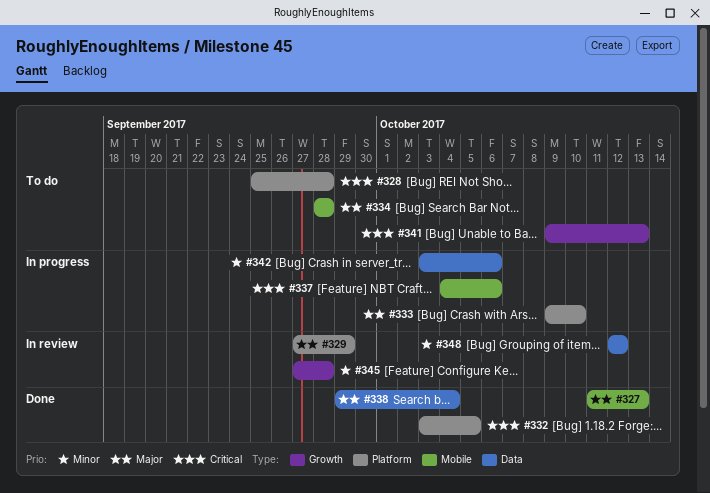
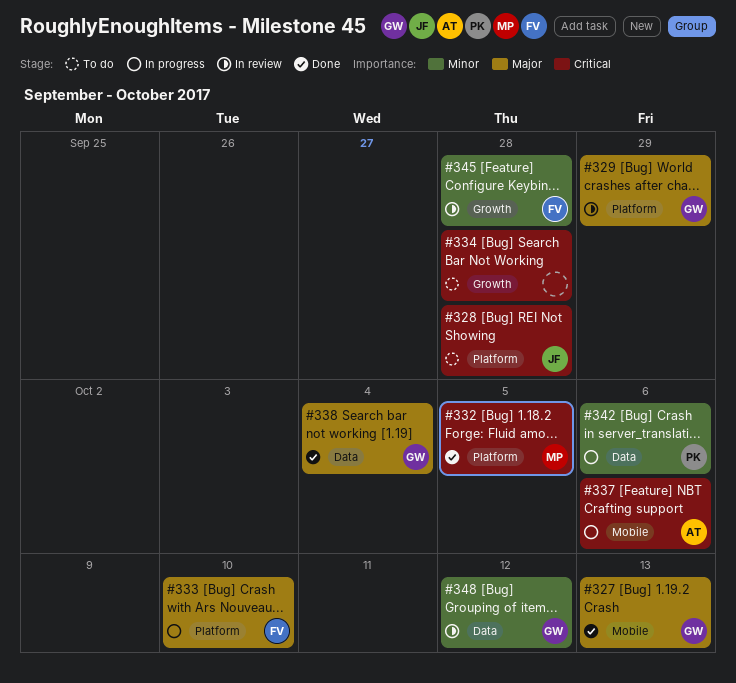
#334, priority: Major -> Critical
#334, label: Mobile -> Growth
#341: present -> none

